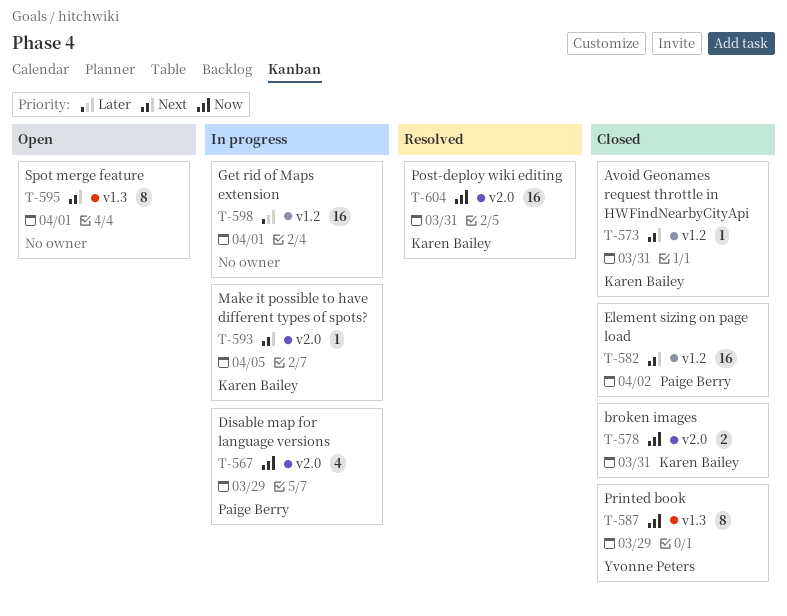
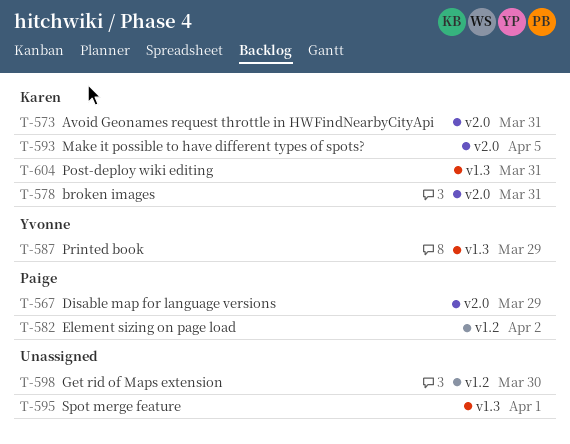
T-573, label: v1.2 -> v2.0
T-598, due: Apr 1 -> Mar 30
T-604, label: v2.0 -> v1.3

